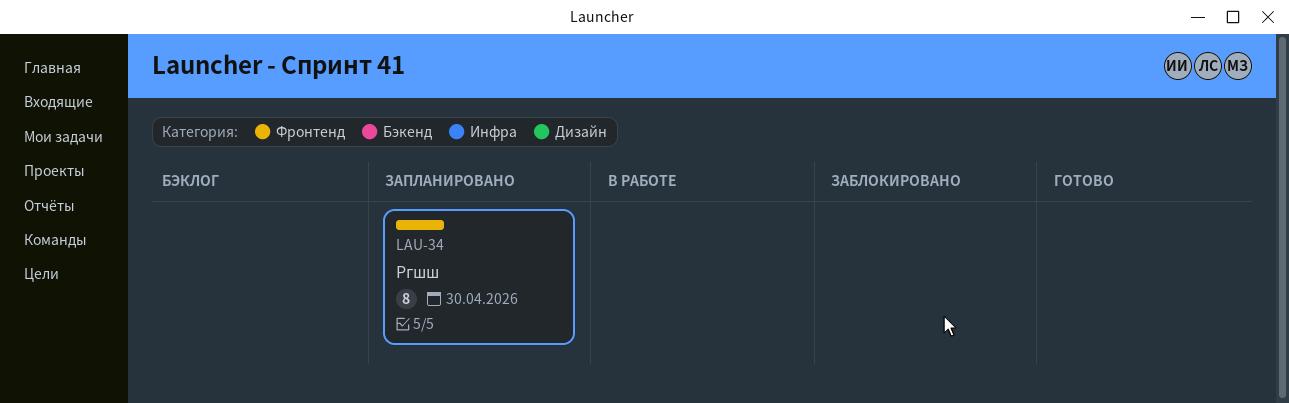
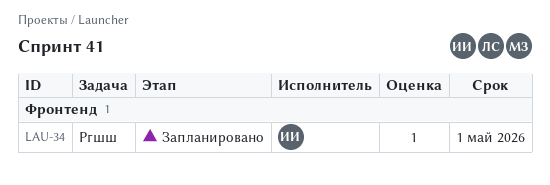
LAU-34, estimate: 8 -> 1
LAU-34, due: Apr 30 -> May 1

